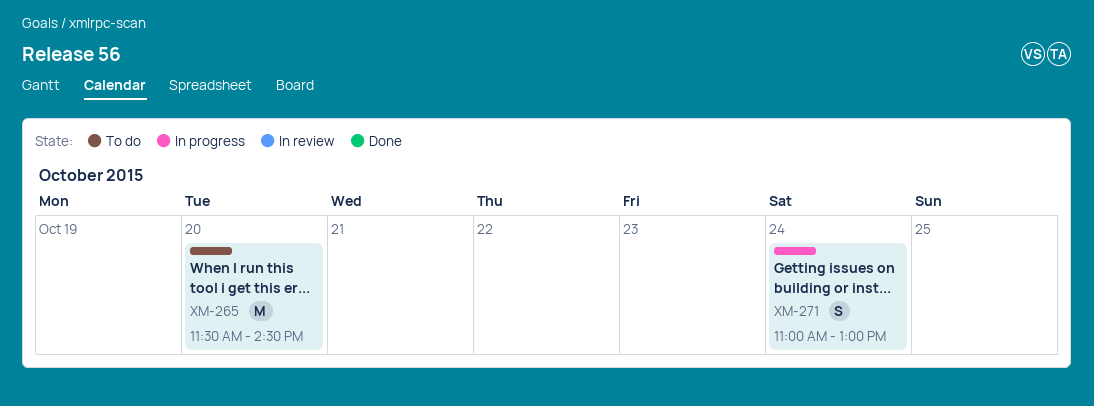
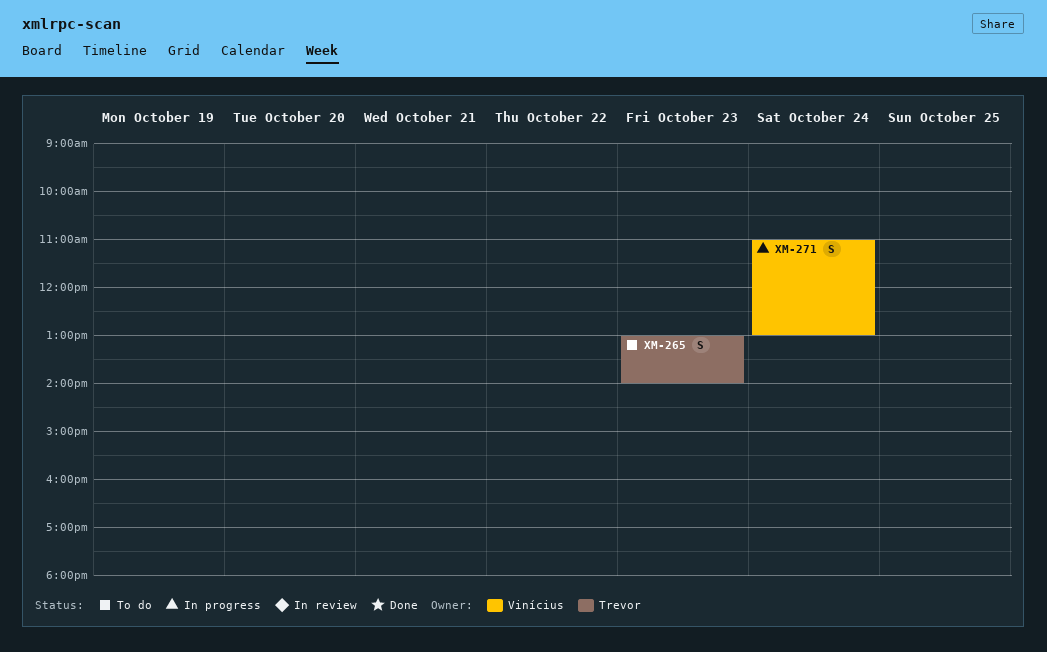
XM-265, estimate: M -> S
XM-265, day: Oct 20 -> Oct 23
XM-265, begins: 11:30 -> 13:00
XM-265, ends: 14:30 -> 14:00

